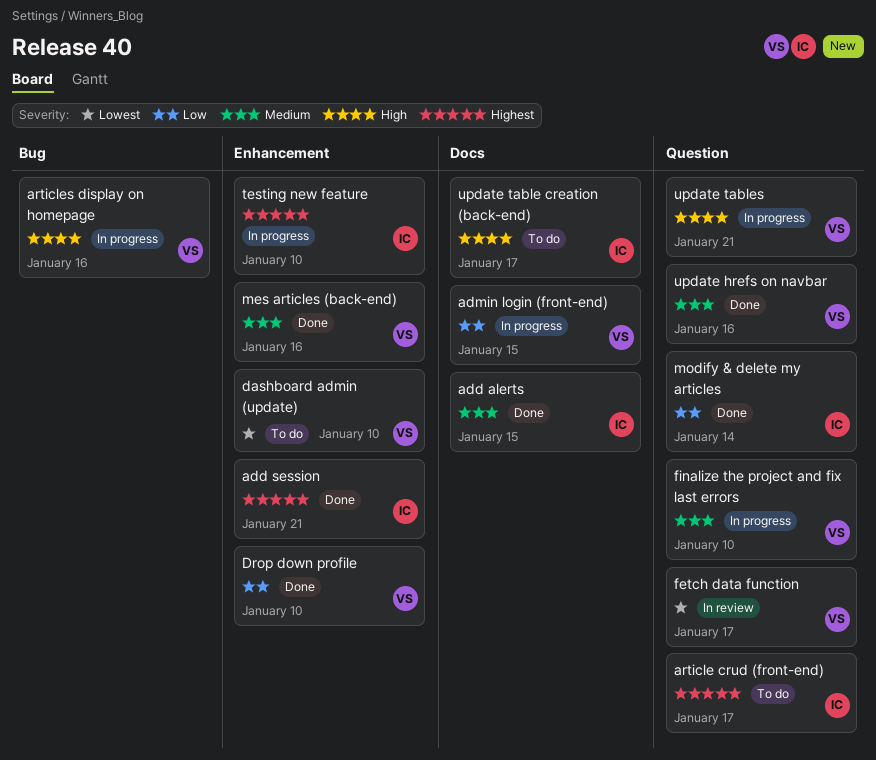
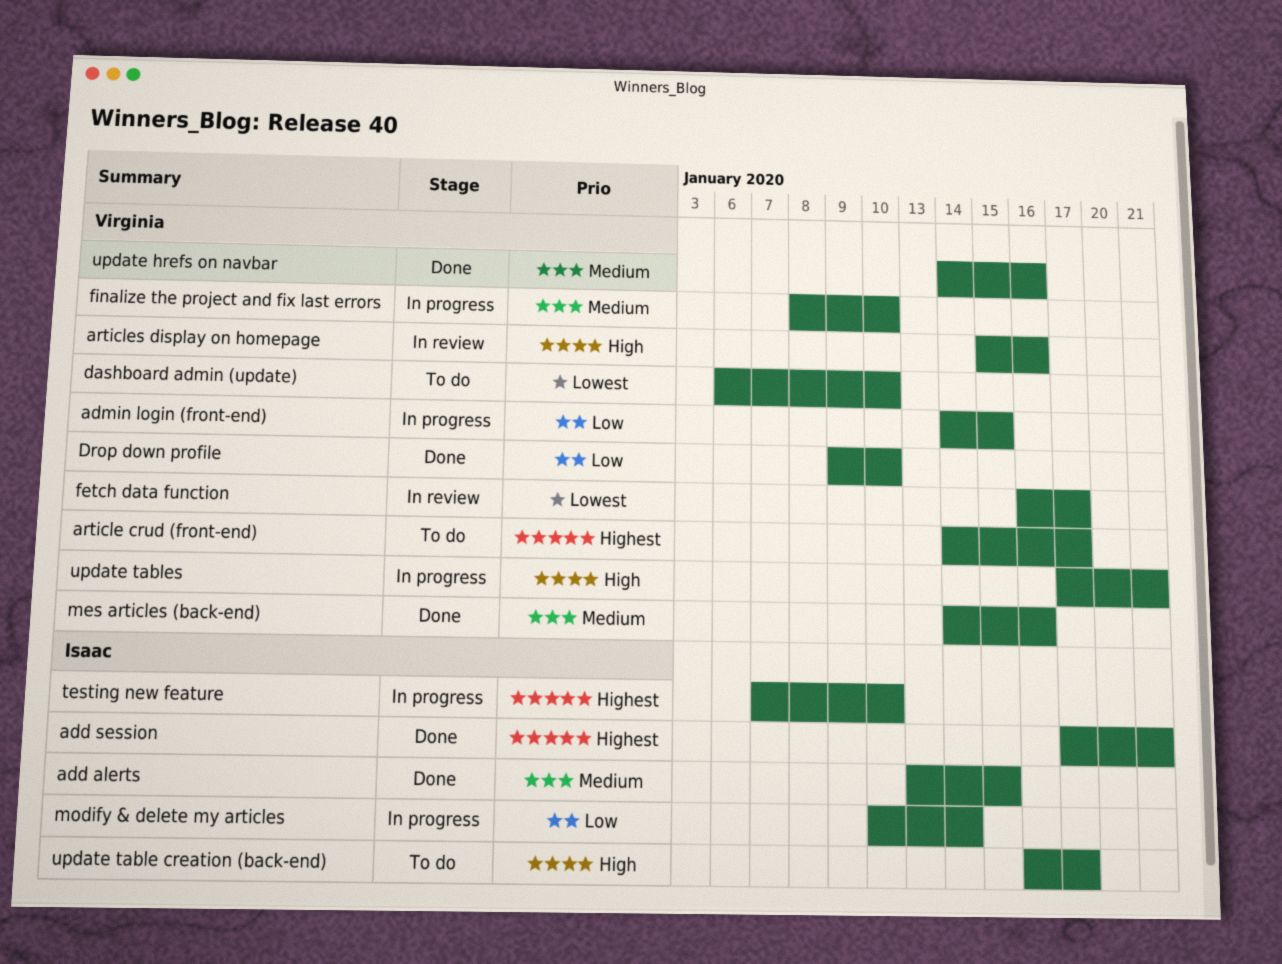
article crud (front-end), owner: Isaac -> Virginia
articles display on homepage, status: In progress -> In review
modify & delete my articles, status: Done -> In progress

